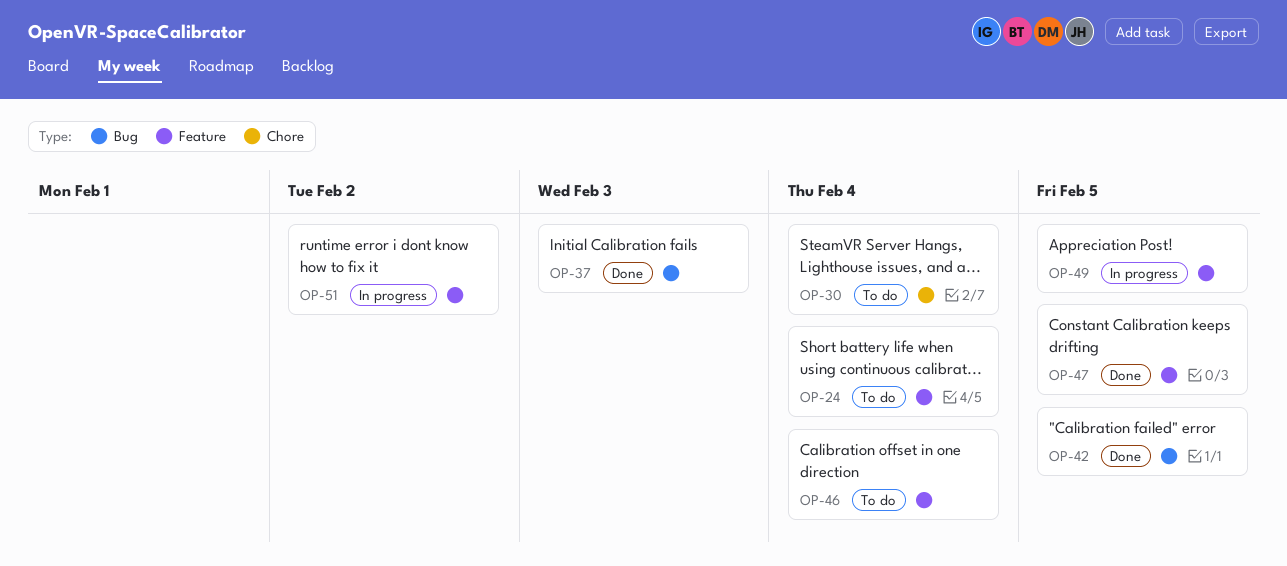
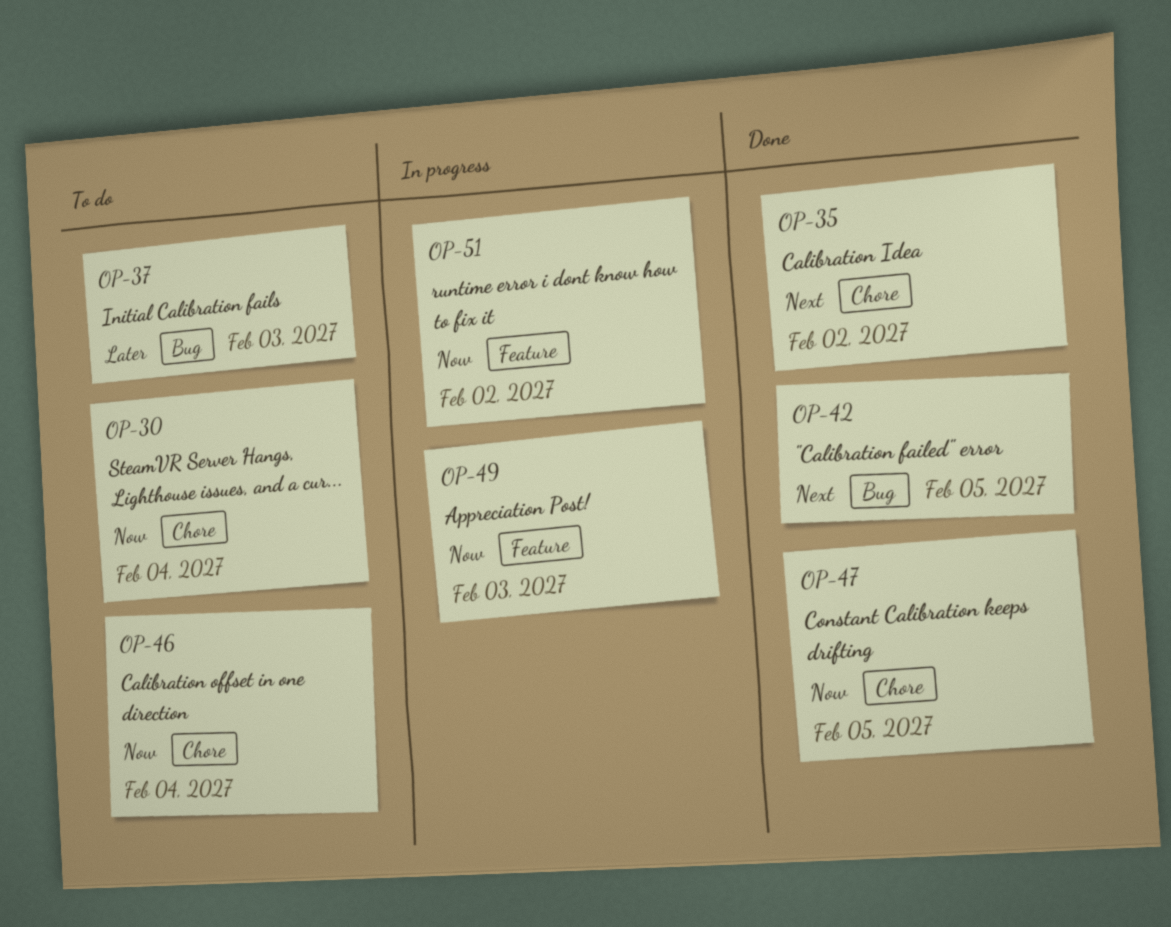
OP-24: present -> none
OP-35: none -> present
OP-37, status: Done -> To do
OP-46, label: Feature -> Chore
OP-47, label: Feature -> Chore
OP-49, due: Feb 5 -> Feb 3

